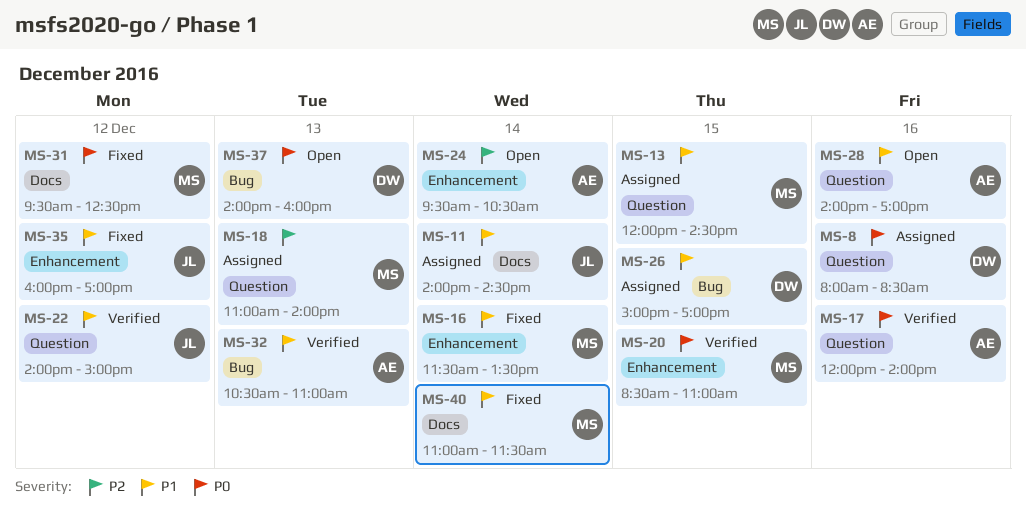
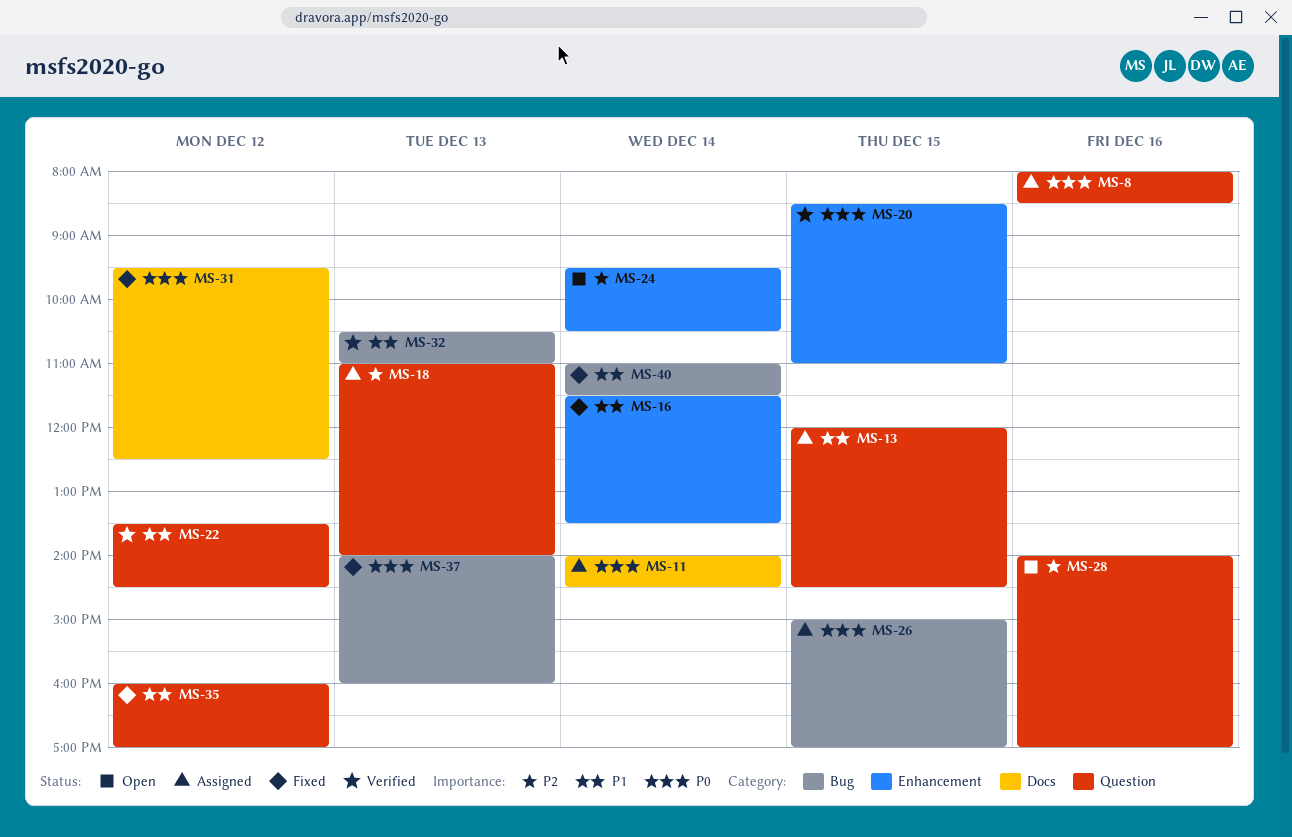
MS-11, priority: P1 -> P0
MS-17: present -> none
MS-22, begins: 14:00 -> 13:30
MS-22, ends: 15:00 -> 14:30
MS-26, priority: P1 -> P0
MS-28, priority: P1 -> P2
MS-35, label: Enhancement -> Question
MS-37, status: Open -> Fixed
MS-40, label: Docs -> Bug

